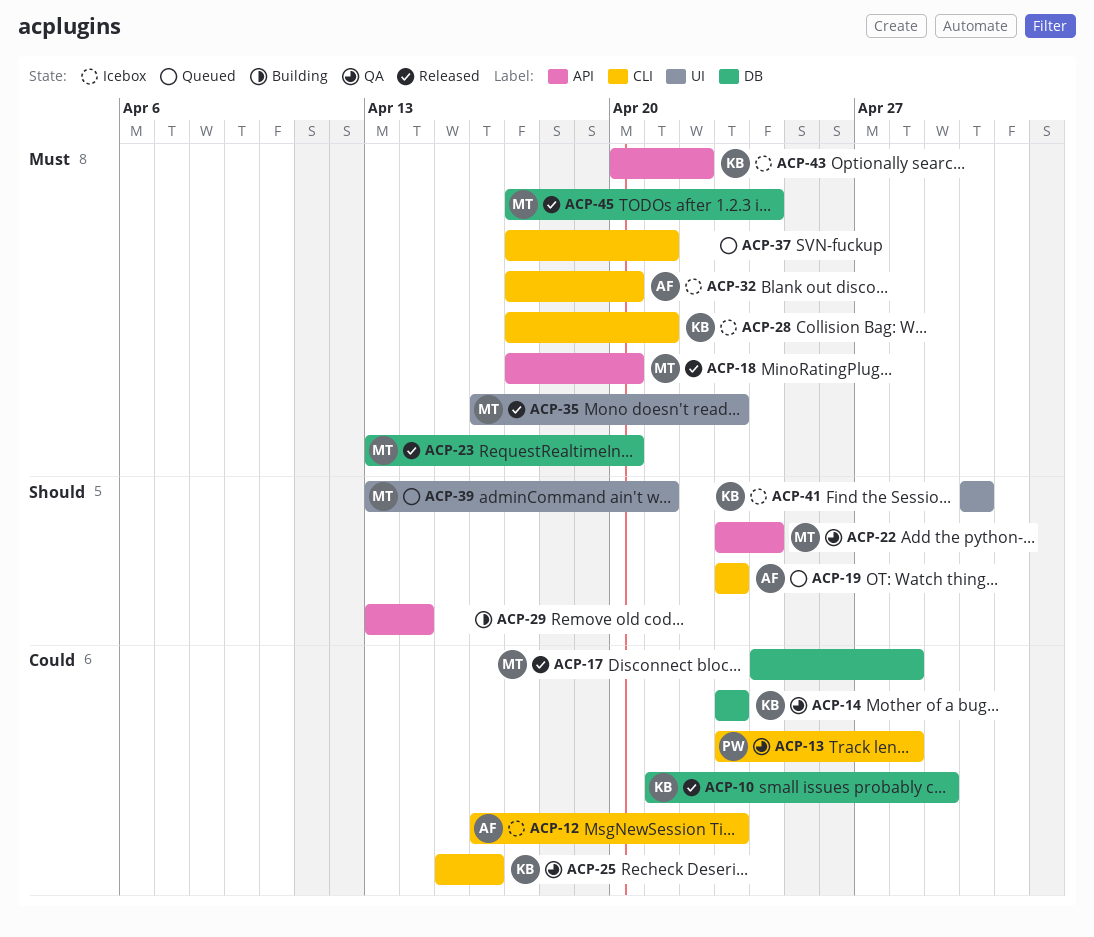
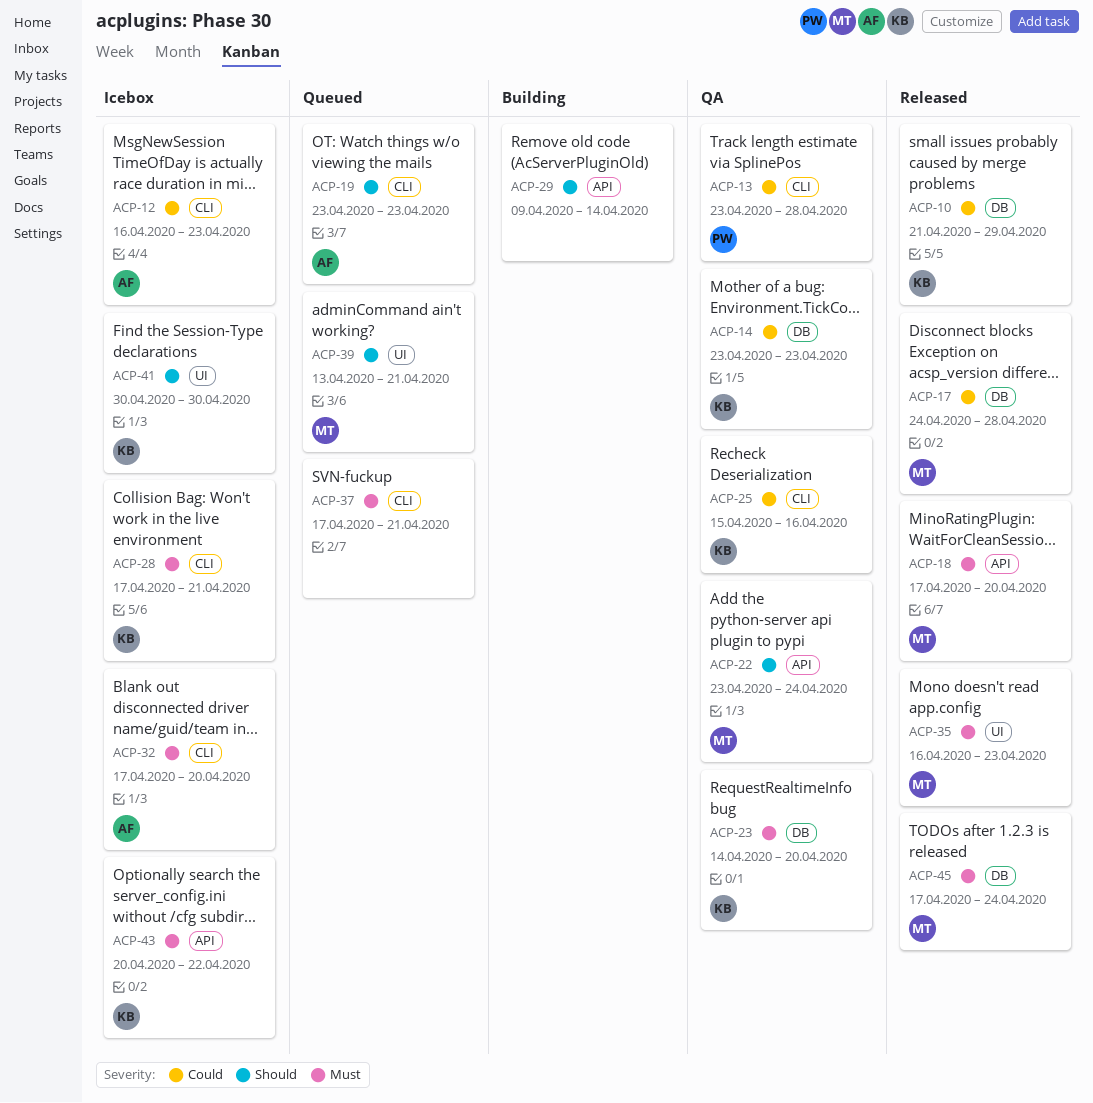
ACP-23, status: Released -> QA
ACP-23, owner: MT -> KB
ACP-23, start: Apr 13 -> Apr 14
ACP-29, start: Apr 13 -> Apr 9

